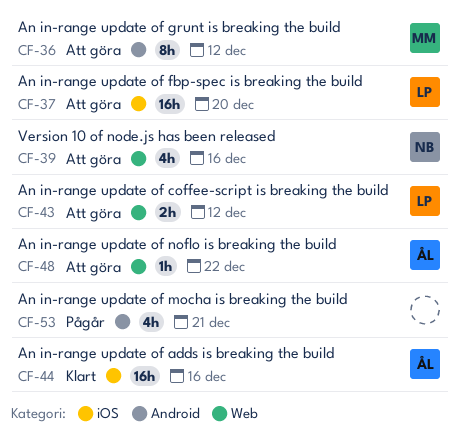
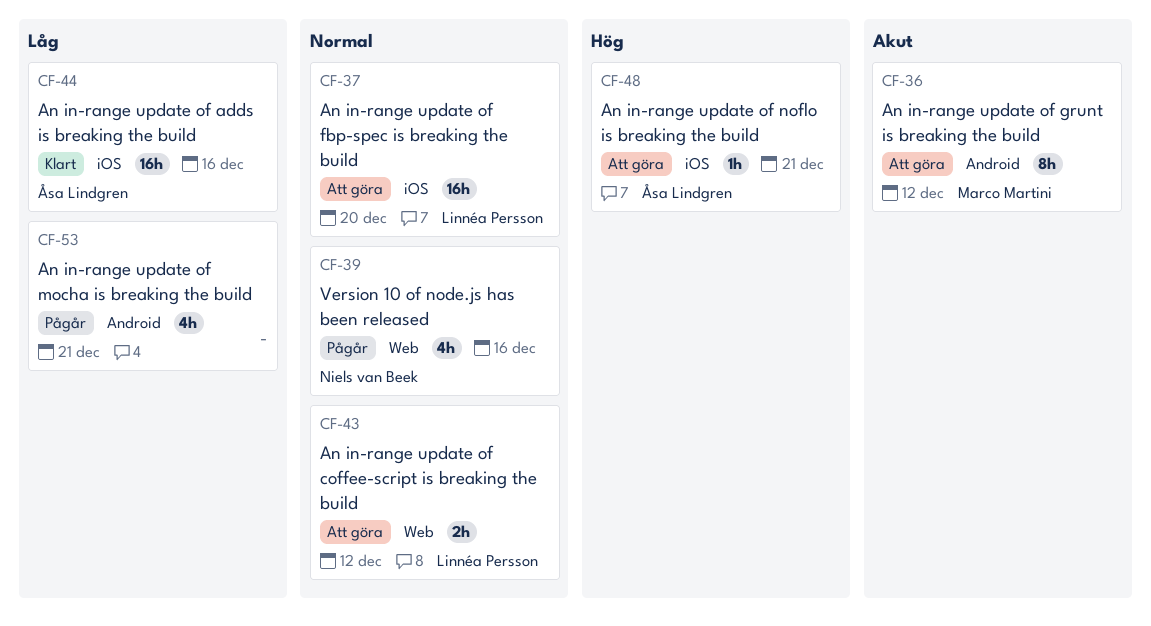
CF-39, status: Att göra -> Pågår
CF-48, label: Web -> iOS
CF-48, due: Dec 22 -> Dec 21

